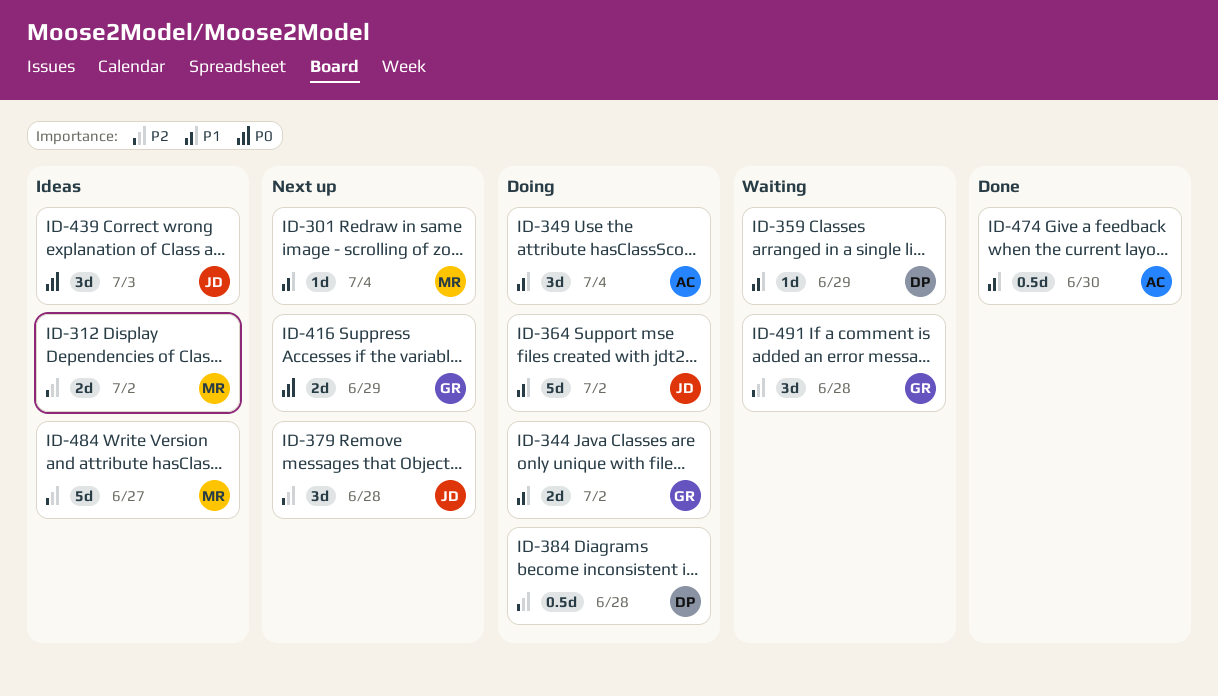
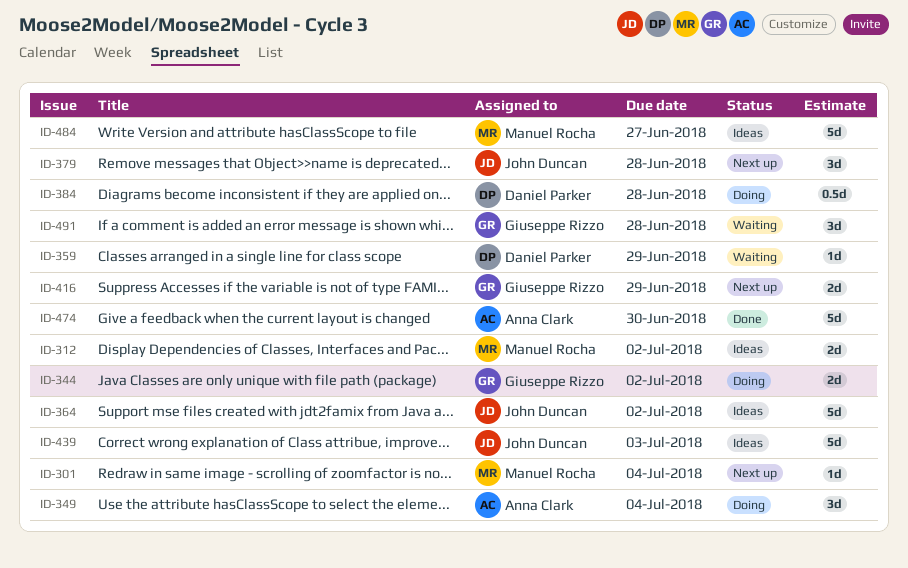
ID-364, status: Doing -> Ideas
ID-439, estimate: 3d -> 5d
ID-474, estimate: 0.5d -> 5d

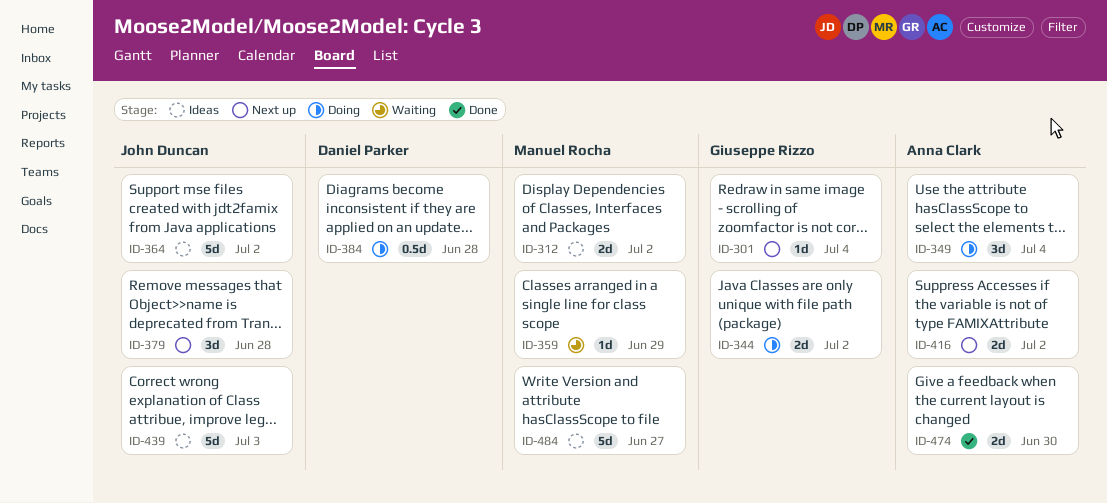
ID-301, owner: Manuel Rocha -> Giuseppe Rizzo
ID-359, owner: Daniel Parker -> Manuel Rocha
ID-416, owner: Giuseppe Rizzo -> Anna Clark
ID-416, due: Jun 29 -> Jul 2
ID-474, estimate: 5d -> 2d
ID-491: present -> none

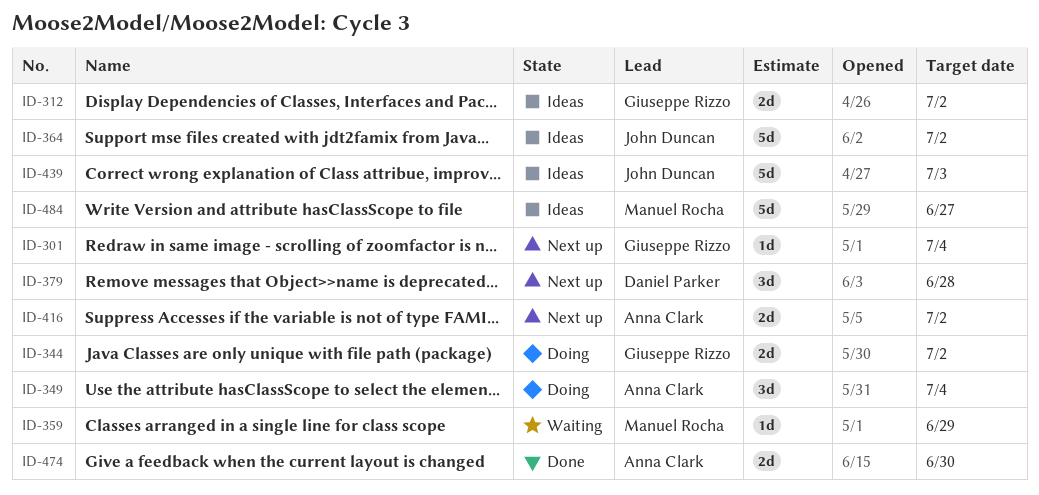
ID-312, owner: Manuel Rocha -> Giuseppe Rizzo
ID-379, owner: John Duncan -> Daniel Parker
ID-384: present -> none

